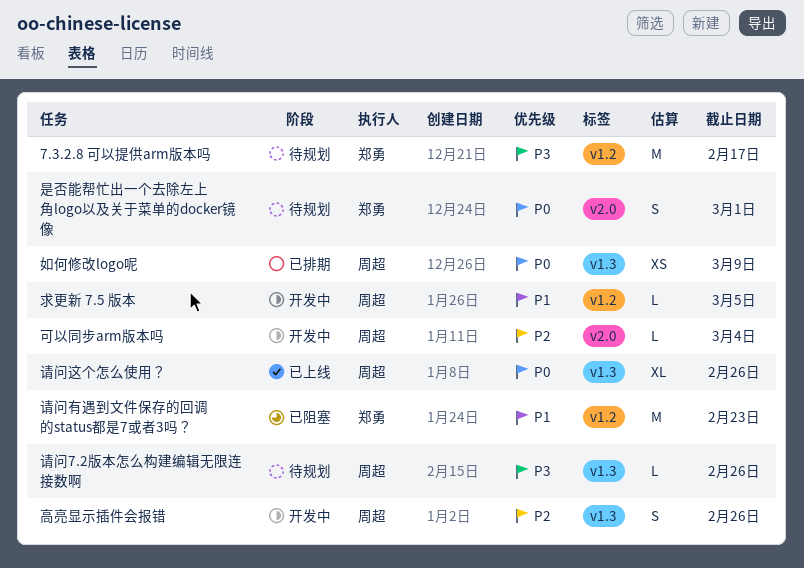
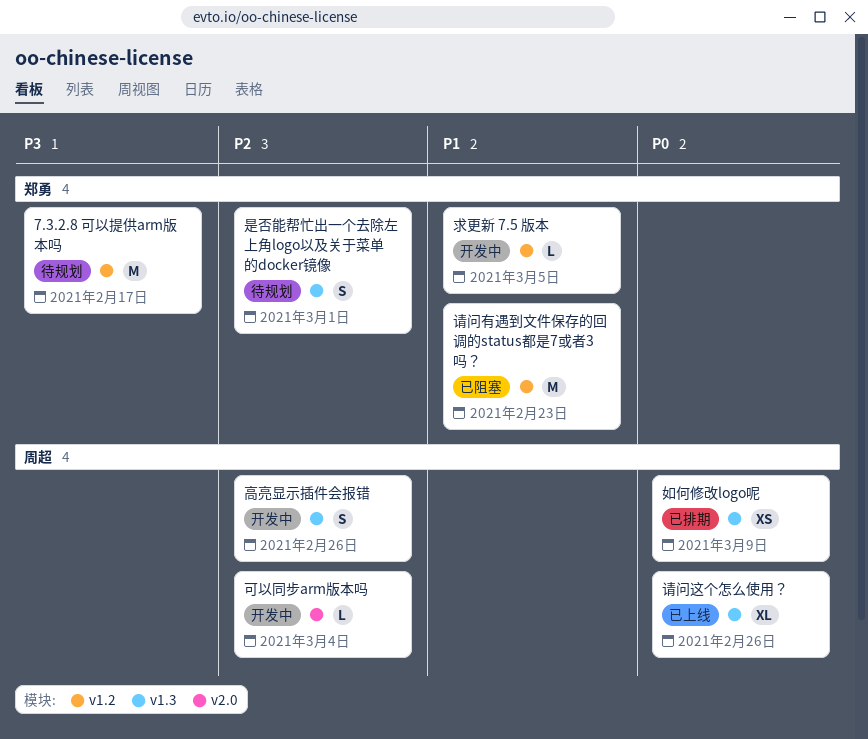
是否能帮忙出一个去除左上角logo以及关于菜单的docker镜像, priority: P0 -> P2
是否能帮忙出一个去除左上角logo以及关于菜单的docker镜像, label: v2.0 -> v1.3
求更新 7.5 版本, owner: 周超 -> 郑勇
请问7.2版本怎么构建编辑无限连接数啊: present -> none

